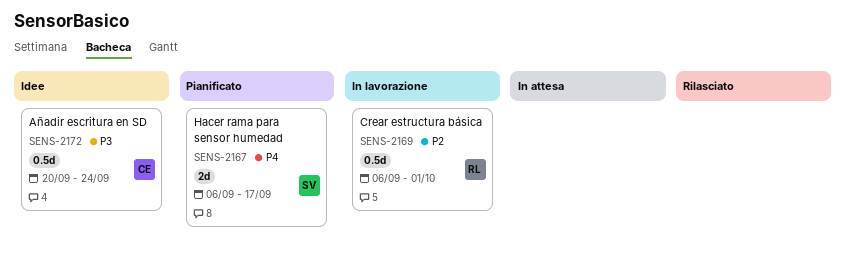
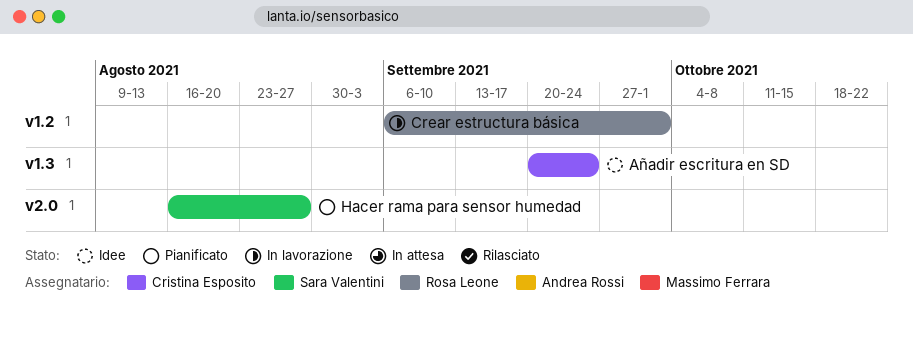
Hacer rama para sensor humedad, start: Sep 6 -> Aug 16
Hacer rama para sensor humedad, due: Sep 17 -> Aug 27

